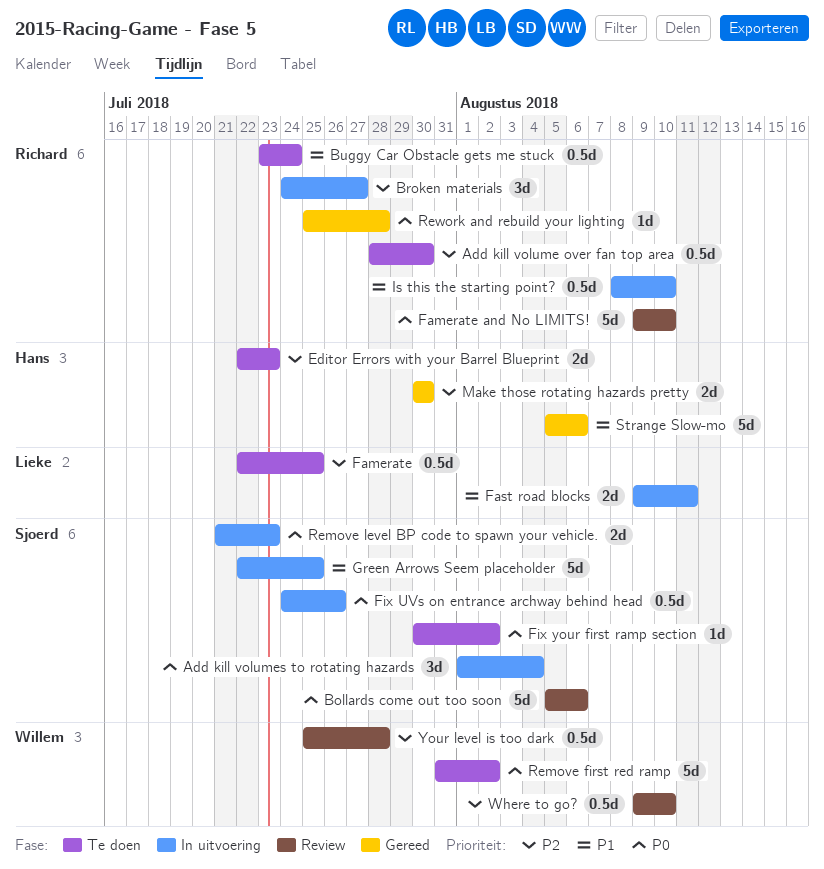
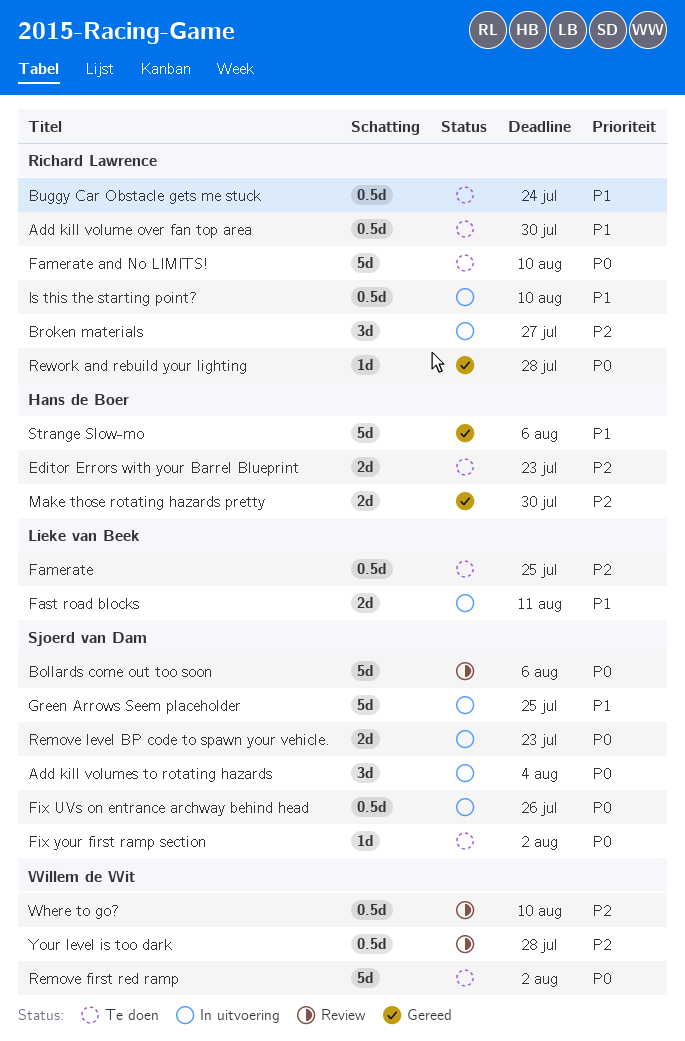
Add kill volume over fan top area, priority: P2 -> P1
Famerate and No LIMITS!, status: Review -> Te doen

